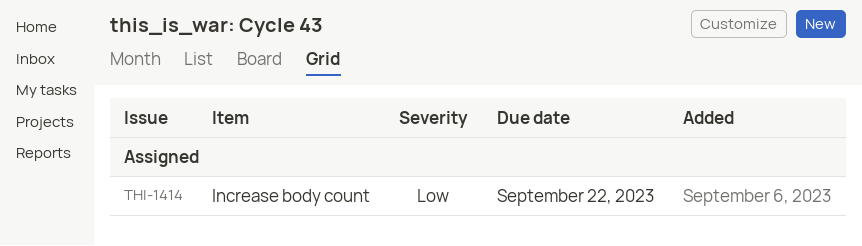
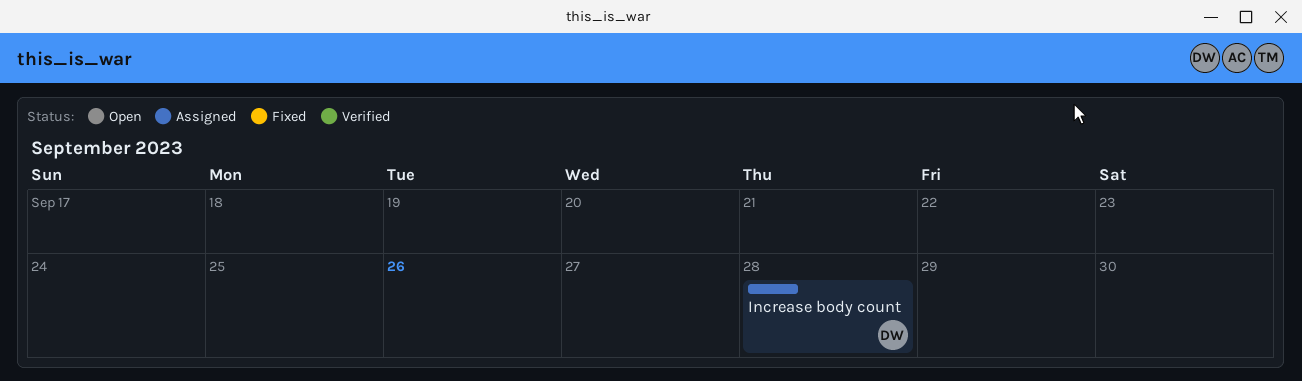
Increase body count, due: Sep 22 -> Sep 28

